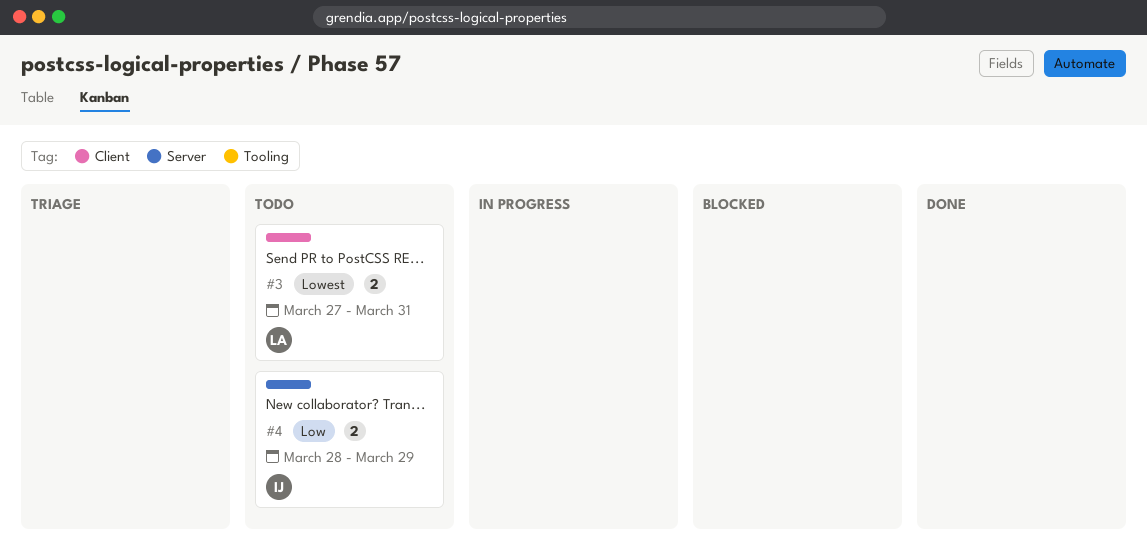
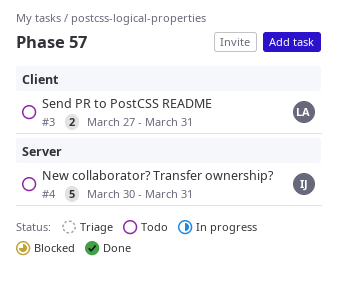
#4, estimate: 2 -> 5
#4, start: Mar 28 -> Mar 30
#4, due: Mar 29 -> Mar 31

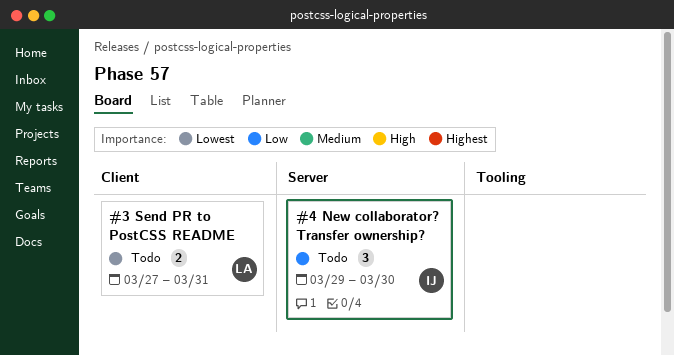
#4, estimate: 5 -> 3
#4, start: Mar 30 -> Mar 29
#4, due: Mar 31 -> Mar 30

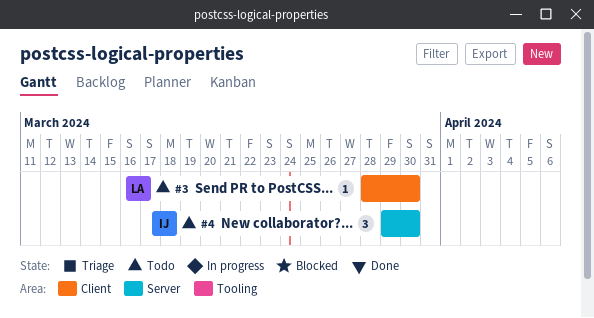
#3, estimate: 2 -> 1
#3, start: Mar 27 -> Mar 28
#3, due: Mar 31 -> Mar 30

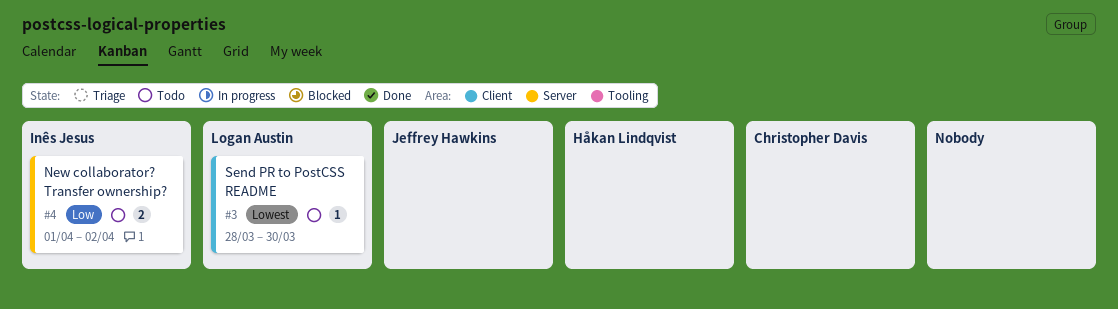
#4, estimate: 3 -> 2
#4, start: Mar 29 -> Apr 1
#4, due: Mar 30 -> Apr 2

